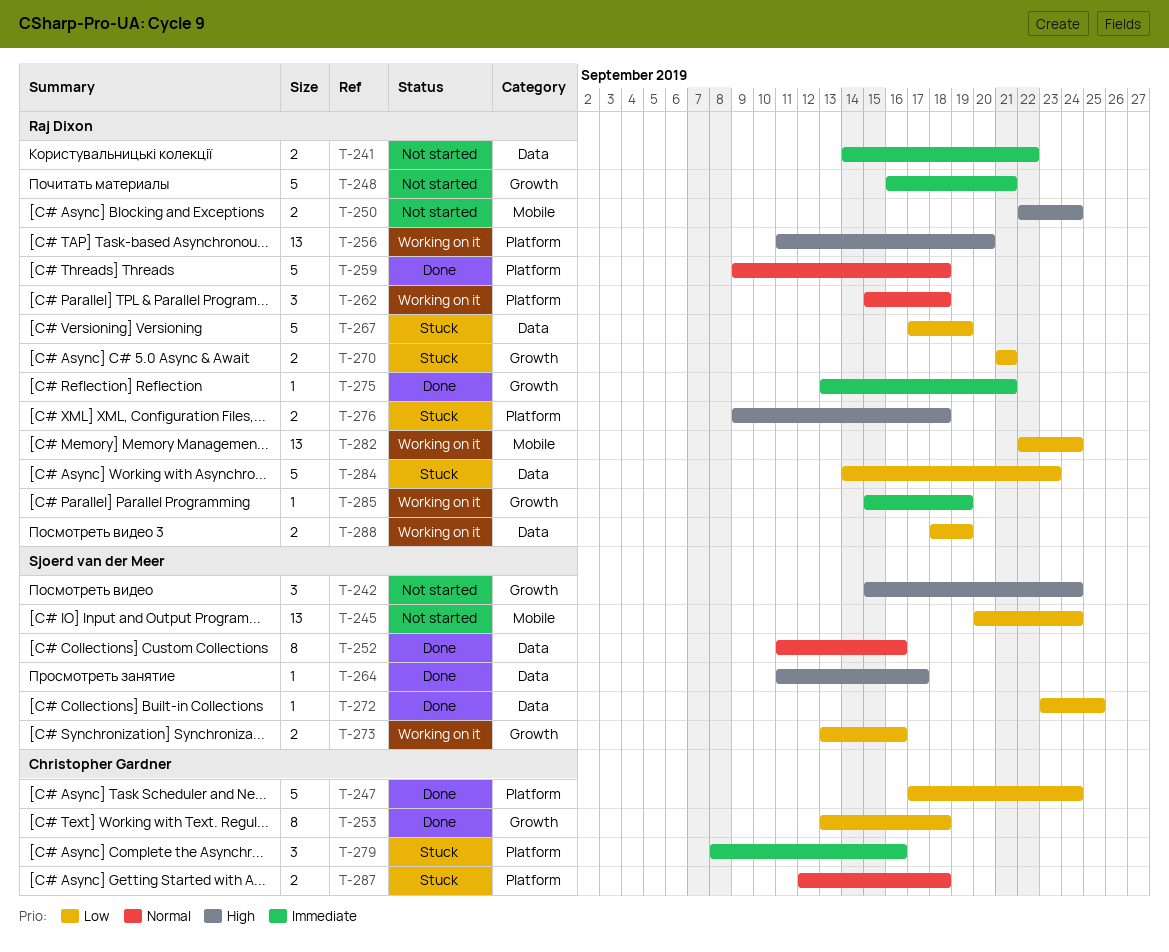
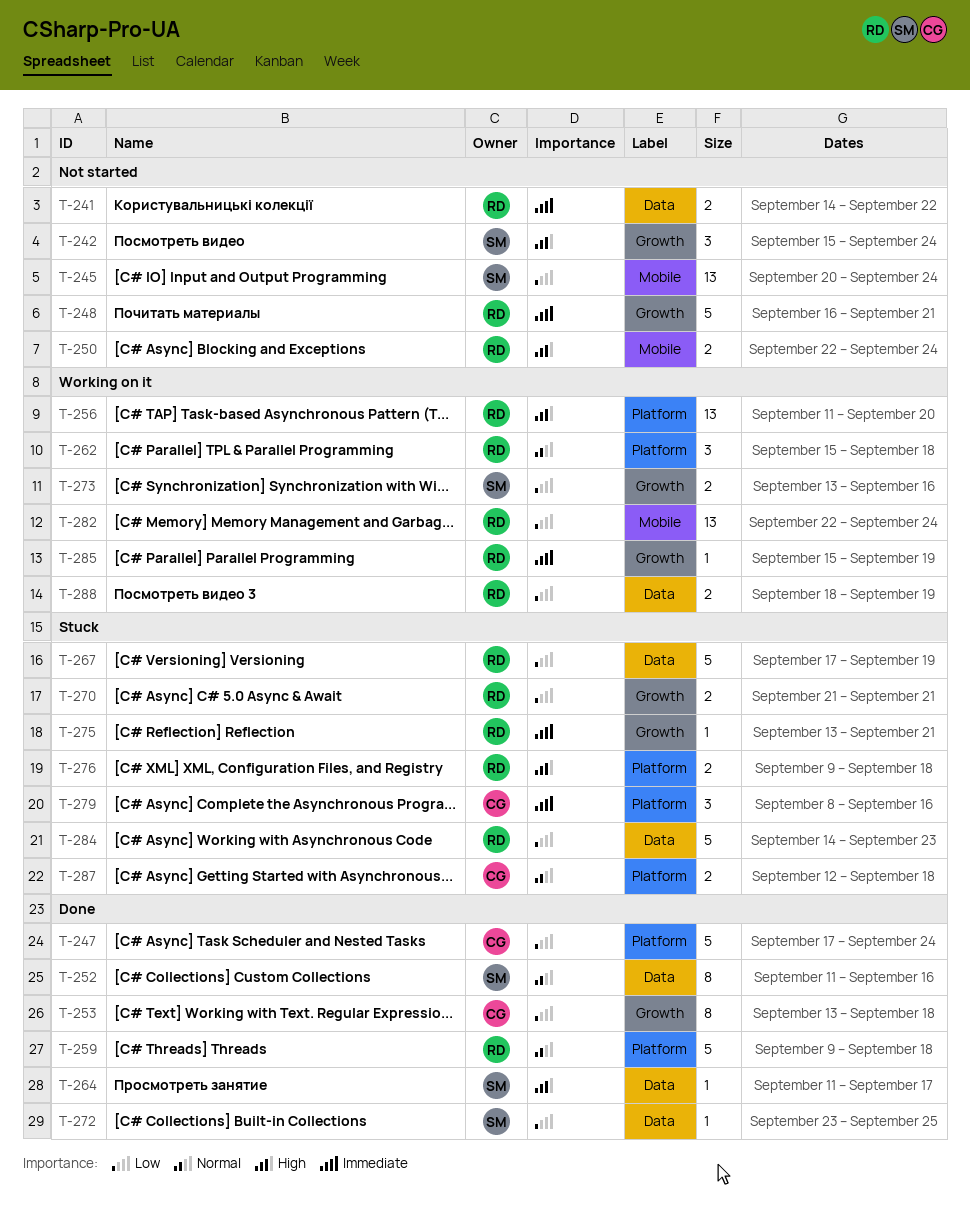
T-275, status: Done -> Stuck

